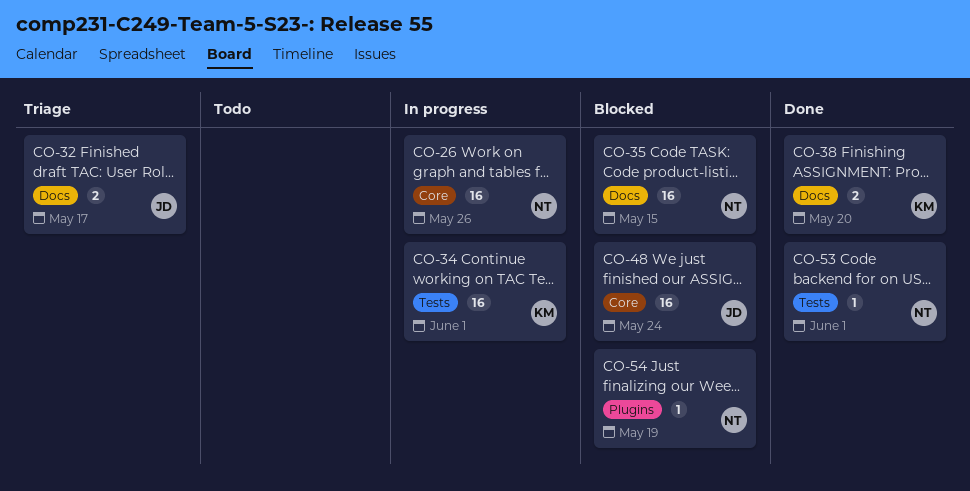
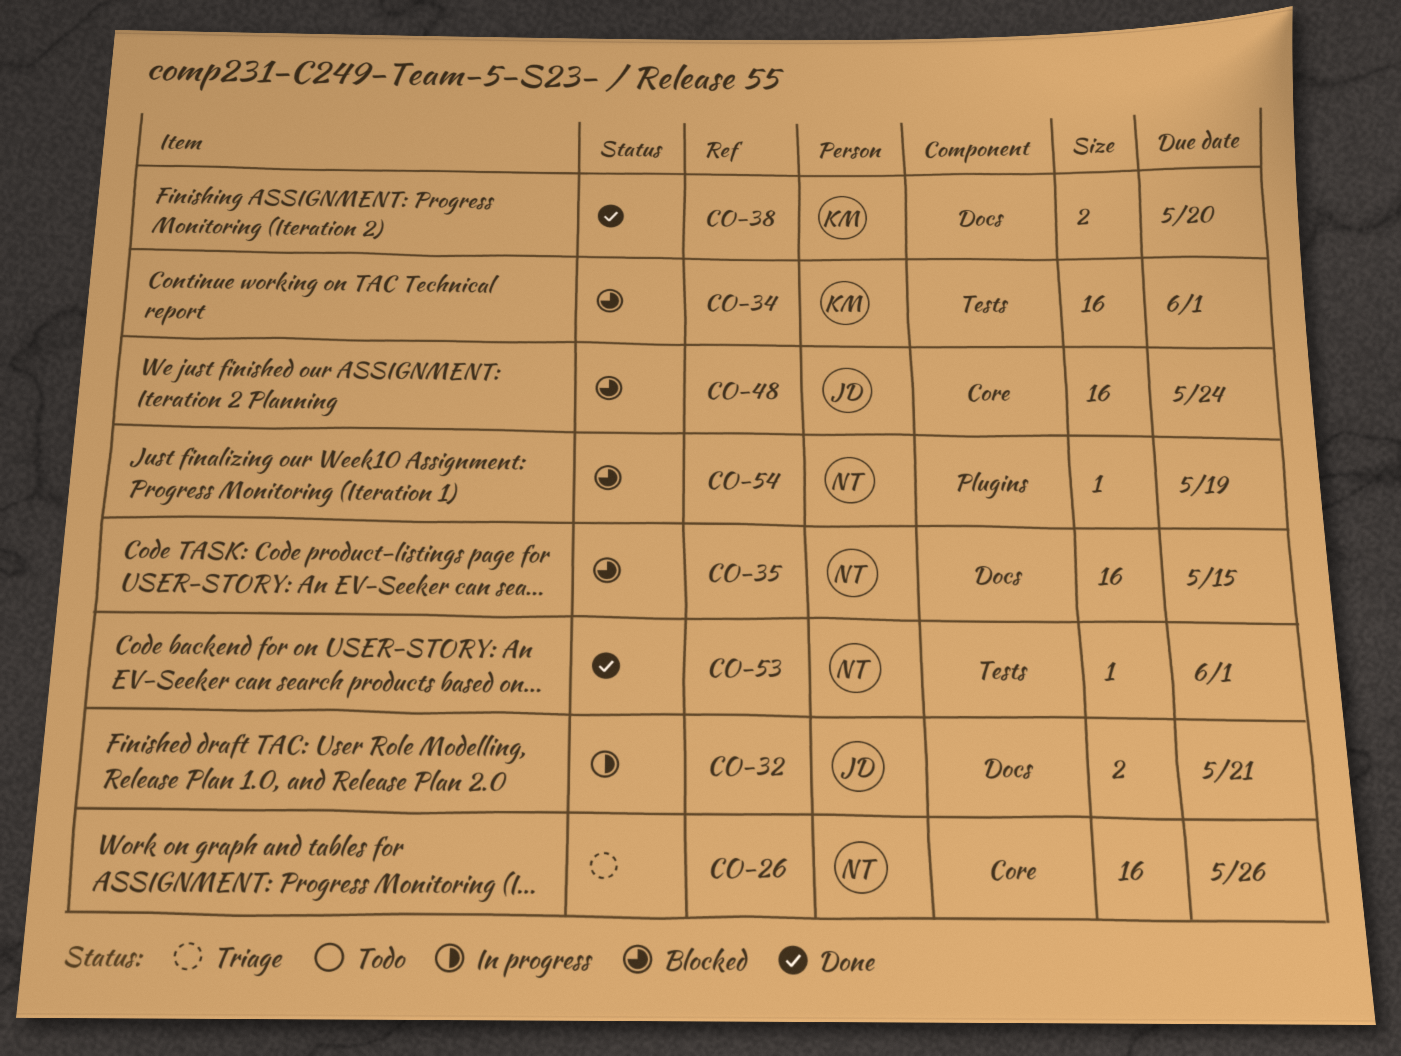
CO-26, status: In progress -> Triage
CO-32, status: Triage -> In progress
CO-32, due: May 17 -> May 21
CO-34, status: In progress -> Blocked

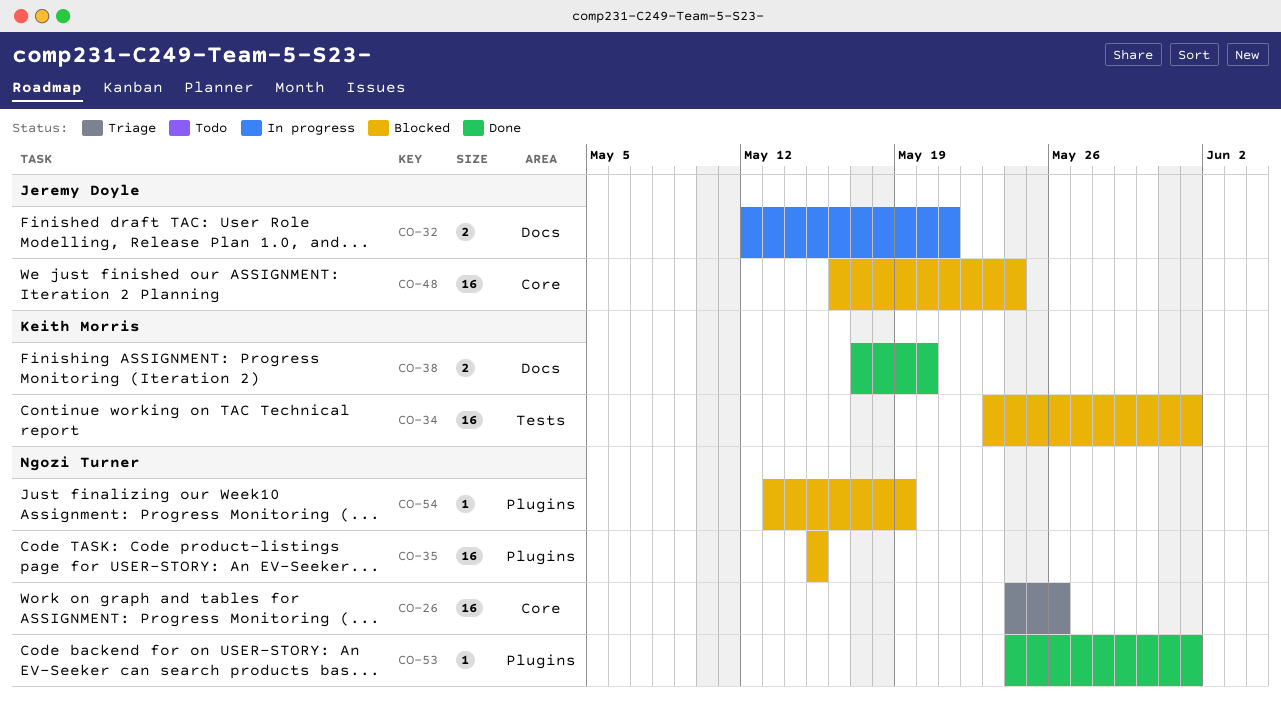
CO-35, label: Docs -> Plugins
CO-53, label: Tests -> Plugins

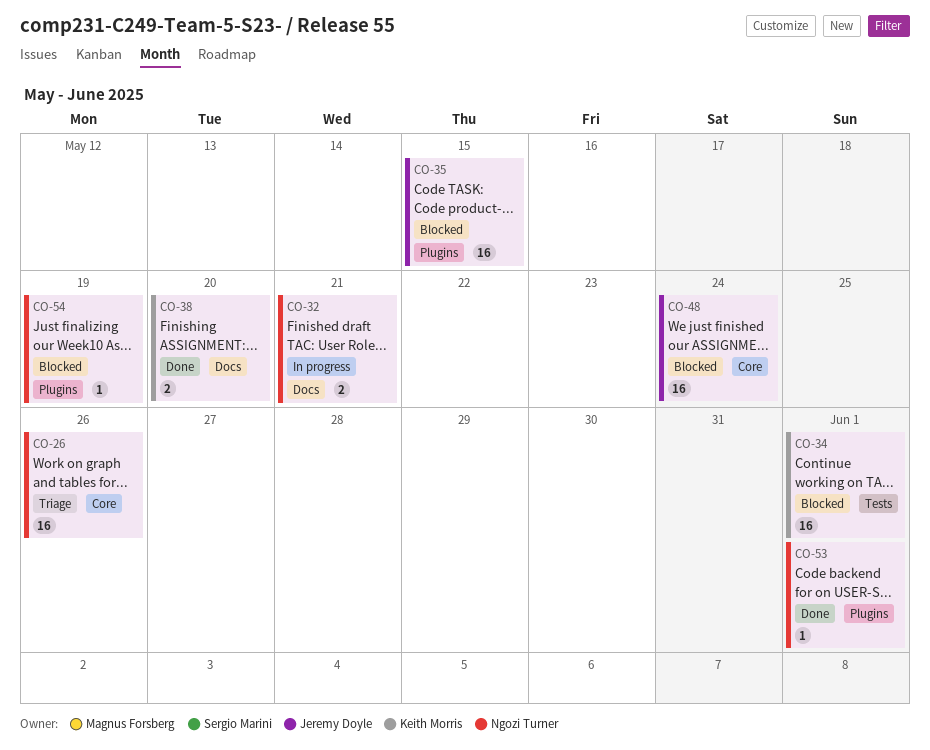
CO-32, owner: Jeremy Doyle -> Ngozi Turner
CO-35, owner: Ngozi Turner -> Jeremy Doyle

